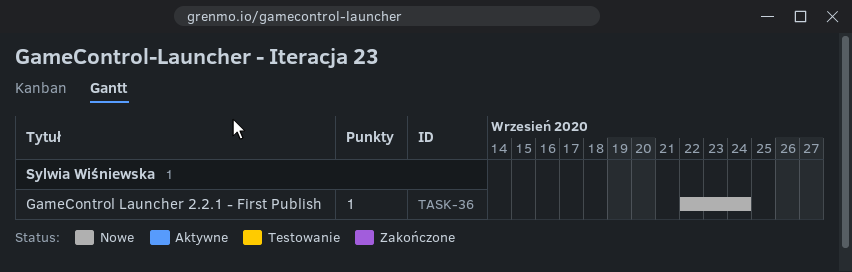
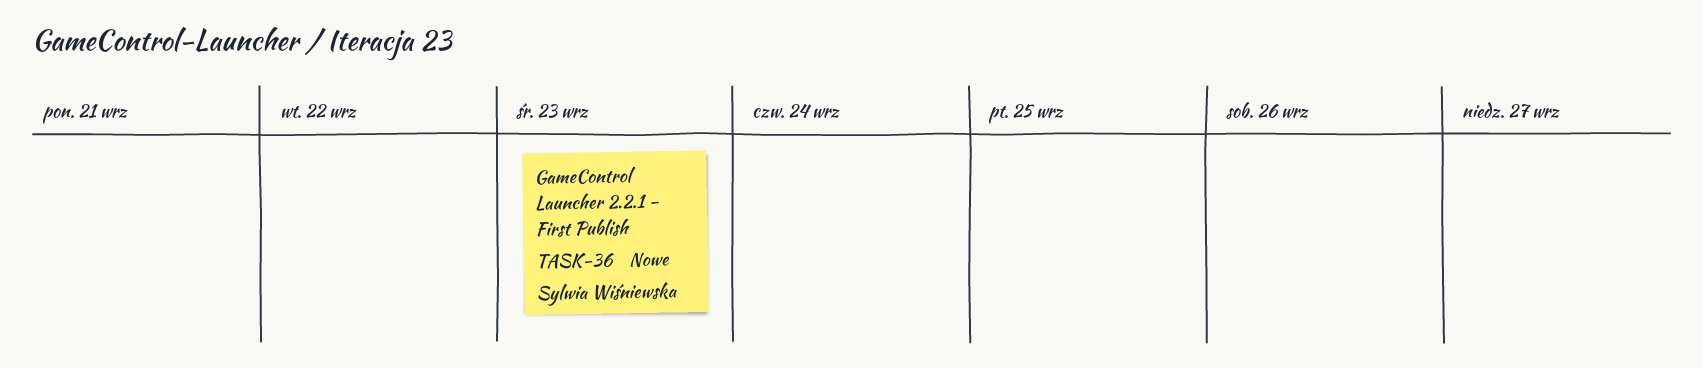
TASK-36, due: Sep 24 -> Sep 23

